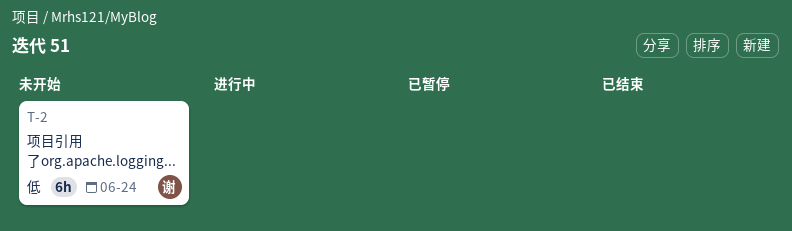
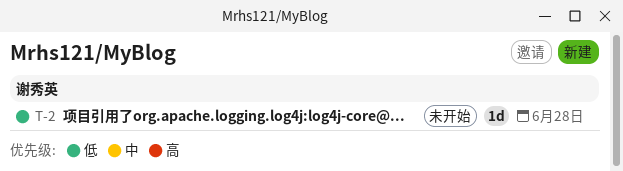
T-2, estimate: 6h -> 1d
T-2, due: Jun 24 -> Jun 28

